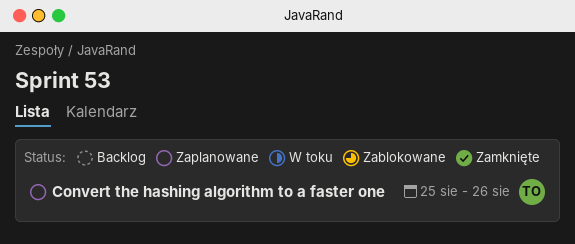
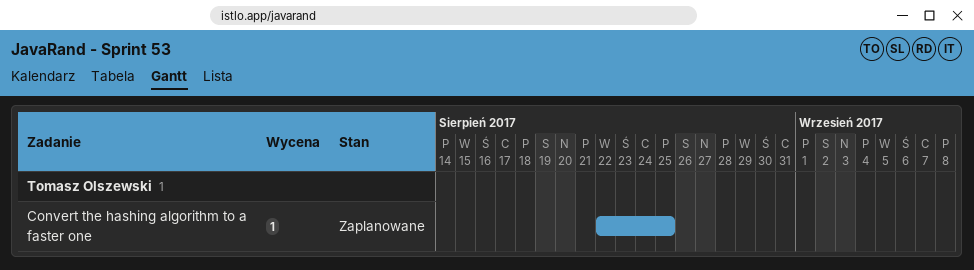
Convert the hashing algorithm to a faster one, start: Aug 25 -> Aug 22
Convert the hashing algorithm to a faster one, due: Aug 26 -> Aug 25

